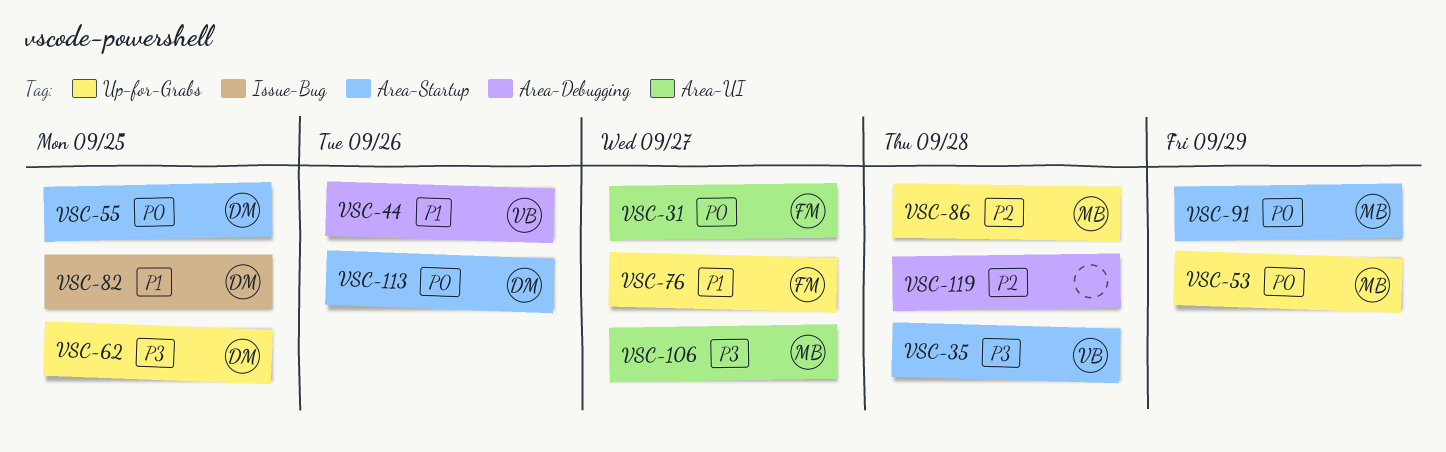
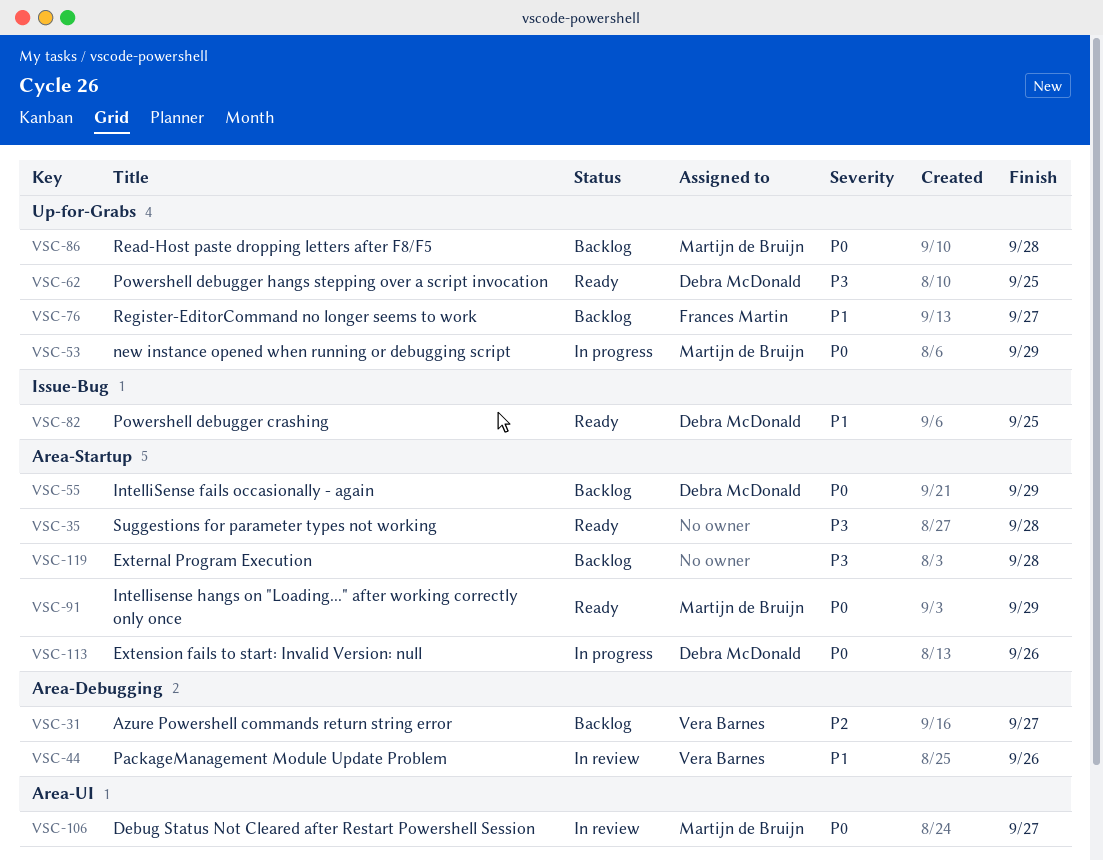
VSC-31, owner: Frances Martin -> Vera Barnes
VSC-31, priority: P0 -> P2
VSC-31, label: Area-UI -> Area-Debugging
VSC-35, owner: Vera Barnes -> none
VSC-55, due: Sep 25 -> Sep 29
VSC-86, priority: P2 -> P0
VSC-106, priority: P3 -> P0
VSC-119, priority: P2 -> P3
VSC-119, label: Area-Debugging -> Area-Startup

